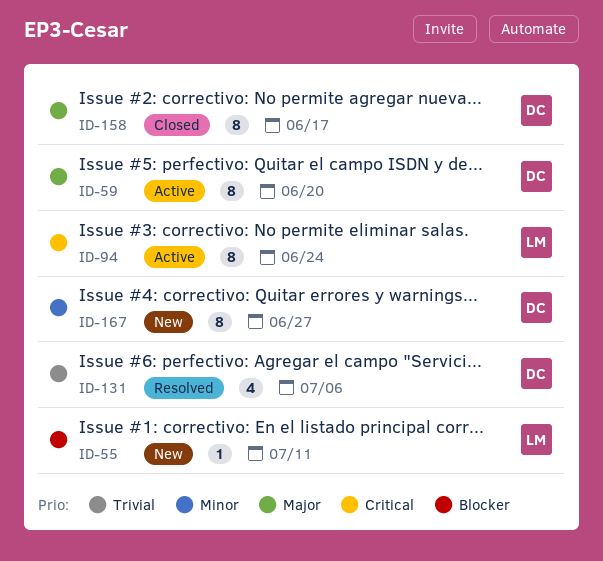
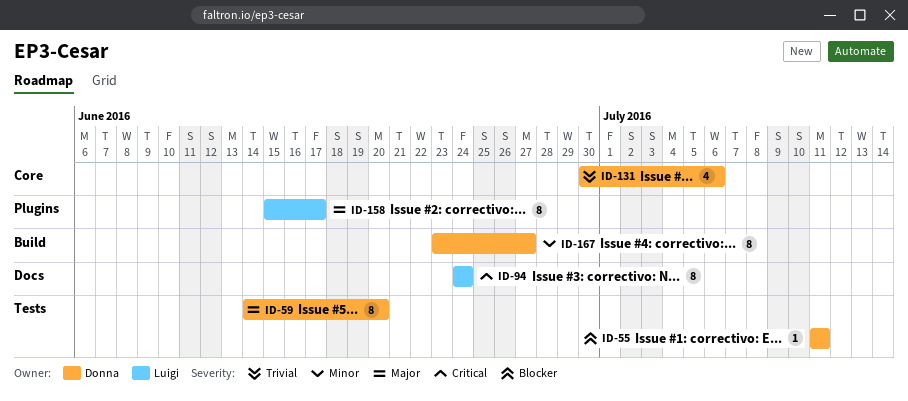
ID-55, owner: Luigi -> Donna
ID-158, owner: Donna -> Luigi

